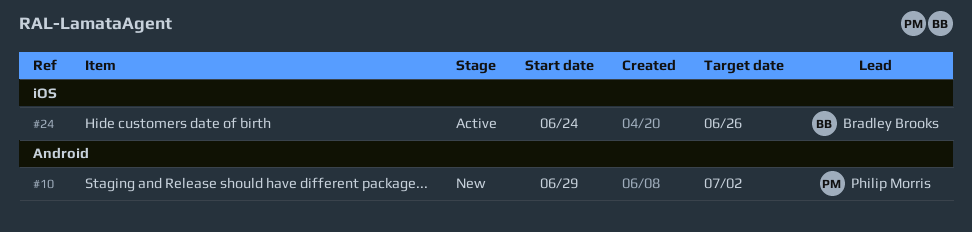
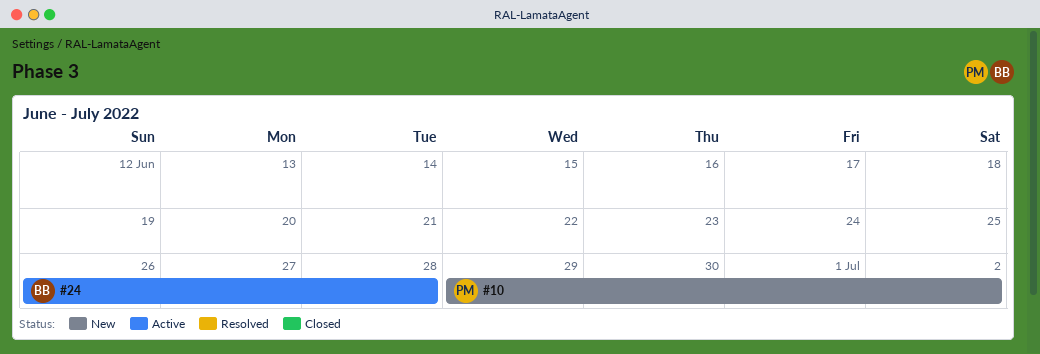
#24, start: Jun 24 -> Jun 26
#24, due: Jun 26 -> Jun 28

